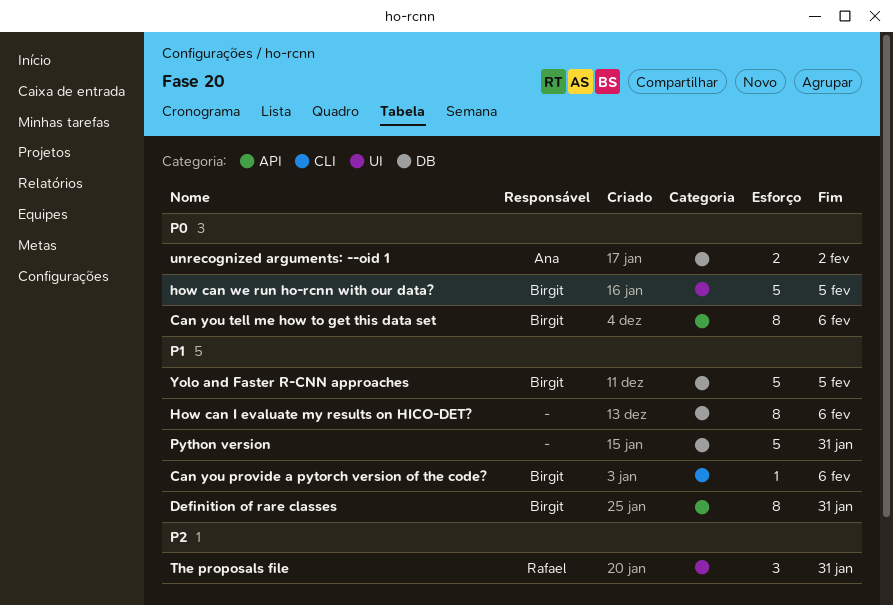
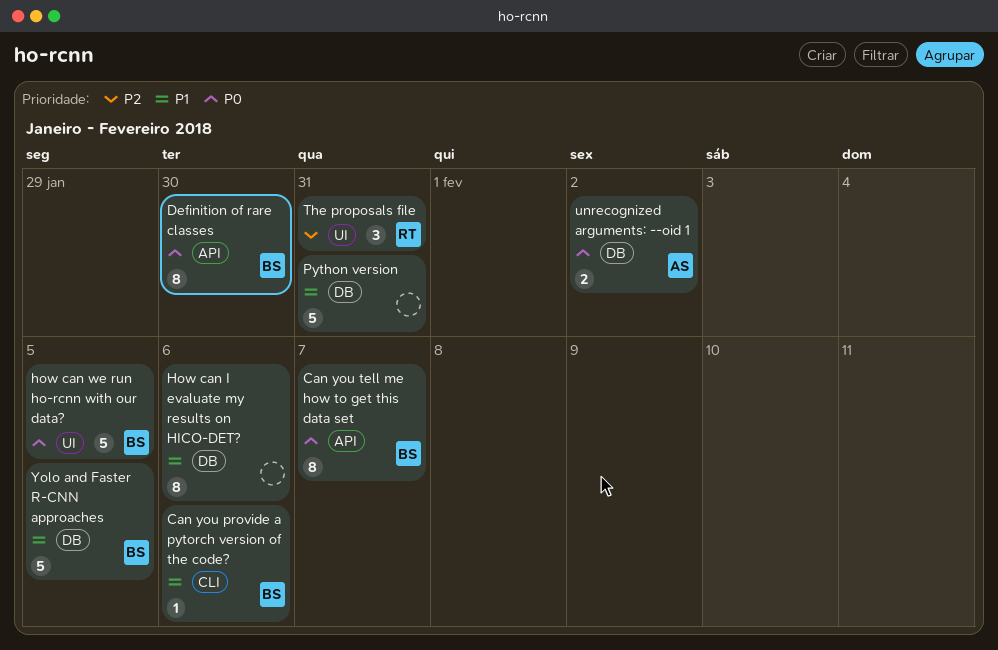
Can you tell me how to get this data set, due: Feb 6 -> Feb 7
Definition of rare classes, priority: P1 -> P0
Definition of rare classes, due: Jan 31 -> Jan 30

